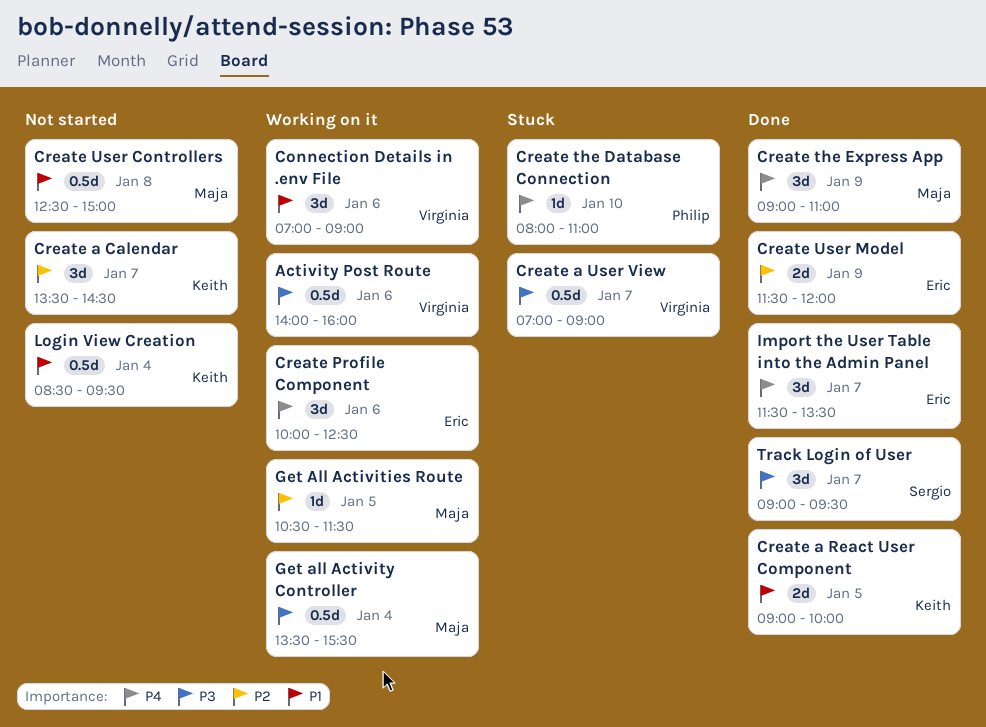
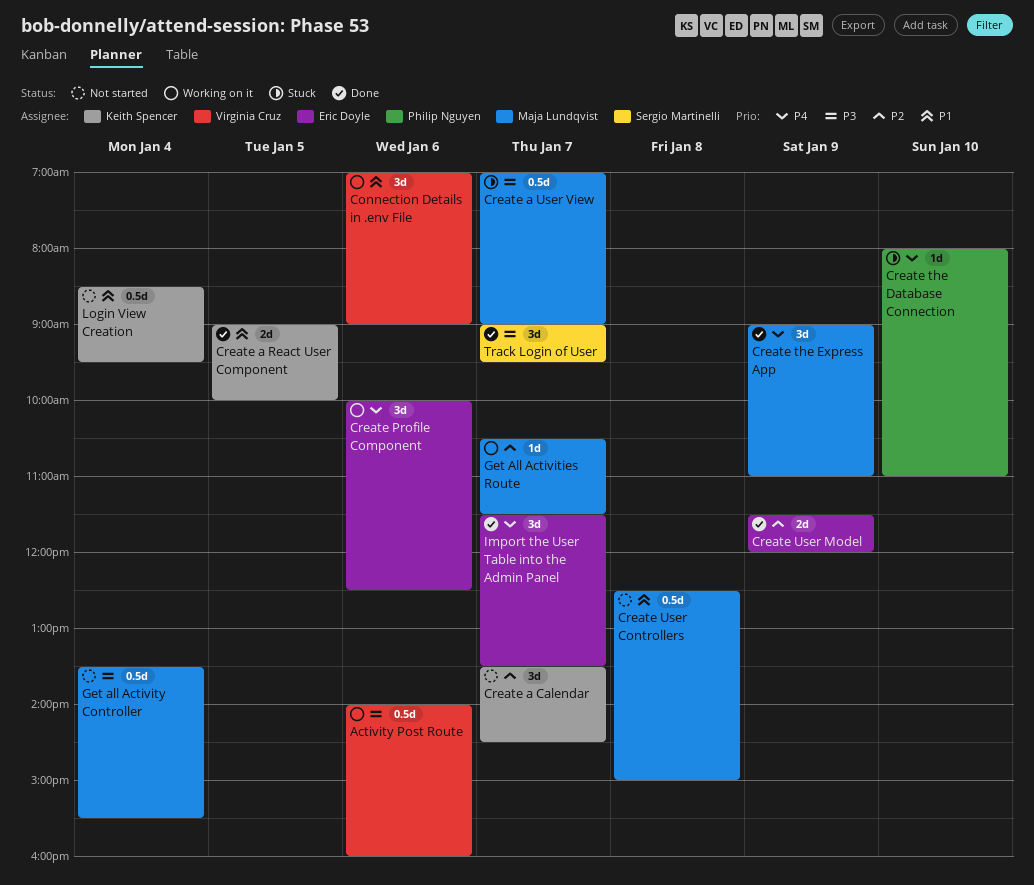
Create a User View, owner: Virginia Cruz -> Maja Lundqvist
Get All Activities Route, day: Jan 5 -> Jan 7
Get all Activity Controller, status: Working on it -> Not started

